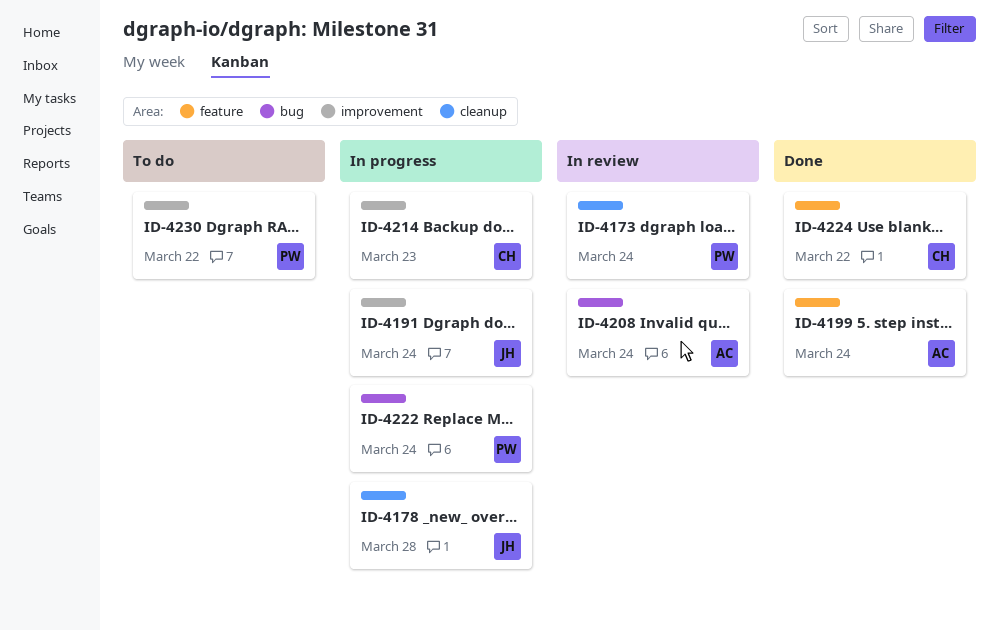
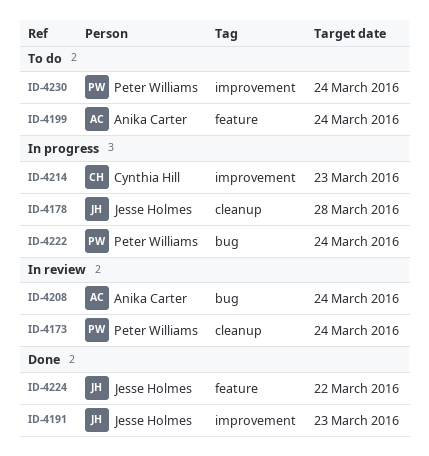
ID-4191, status: In progress -> Done
ID-4191, due: Mar 24 -> Mar 23
ID-4199, status: Done -> To do
ID-4224, owner: Cynthia Hill -> Jesse Holmes
ID-4230, due: Mar 22 -> Mar 24

